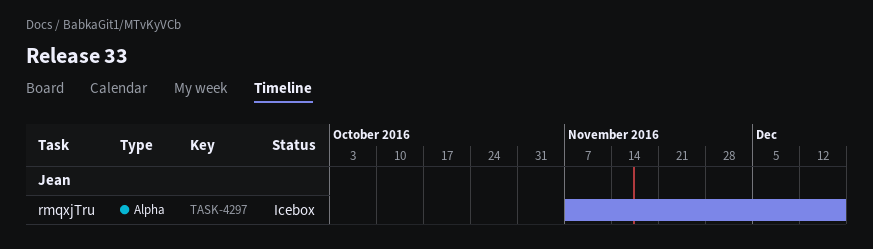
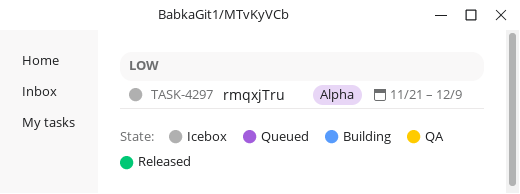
TASK-4297, start: Nov 7 -> Nov 21
TASK-4297, due: Dec 16 -> Dec 9

